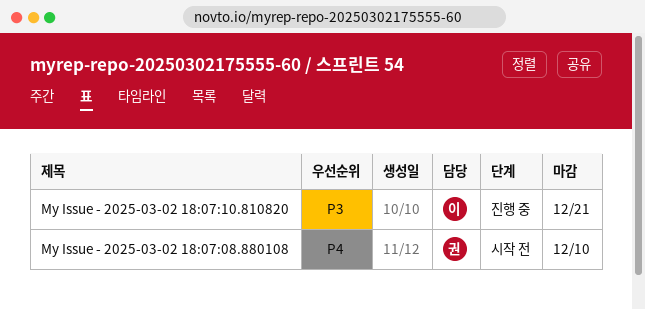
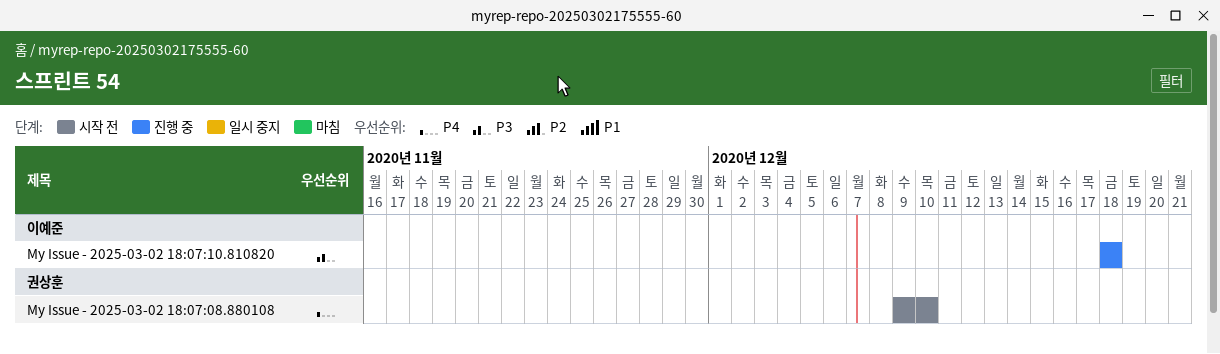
My Issue - 2025-03-02 18:07:10.810820, due: Dec 21 -> Dec 18

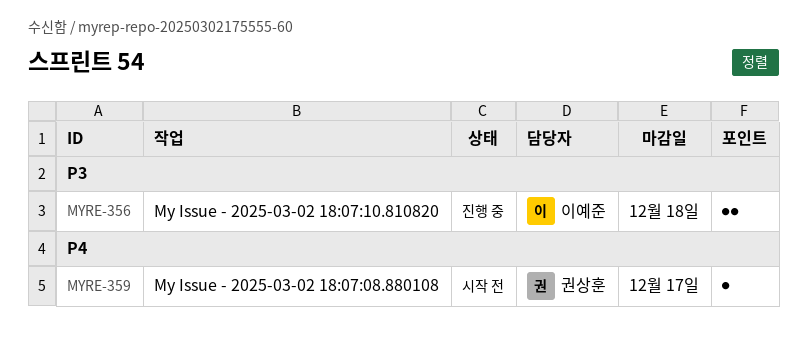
My Issue - 2025-03-02 18:07:08.880108, due: Dec 10 -> Dec 17

